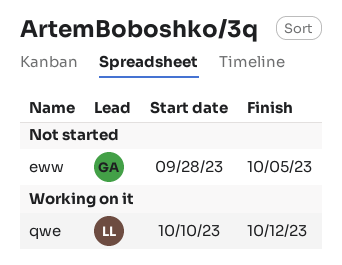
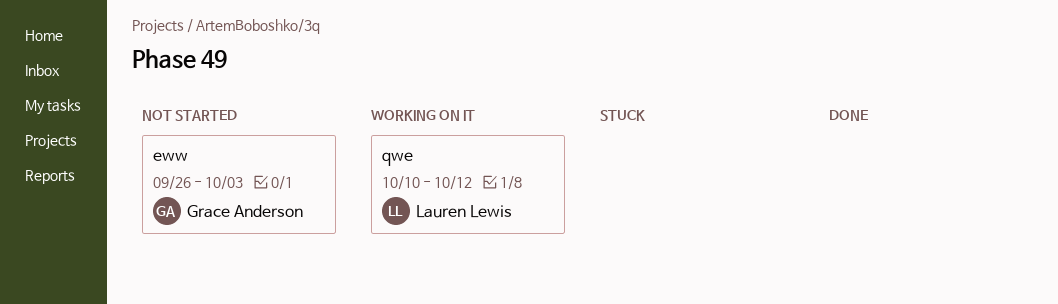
eww, start: Sep 28 -> Sep 26
eww, due: Oct 5 -> Oct 3

